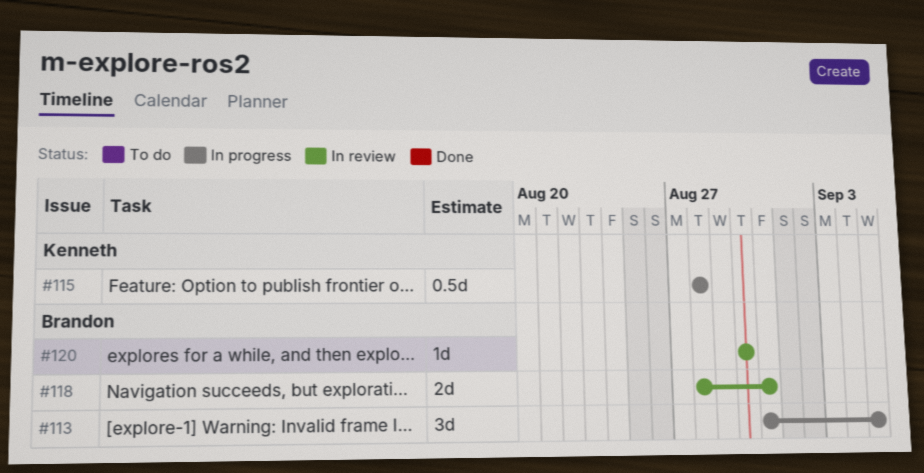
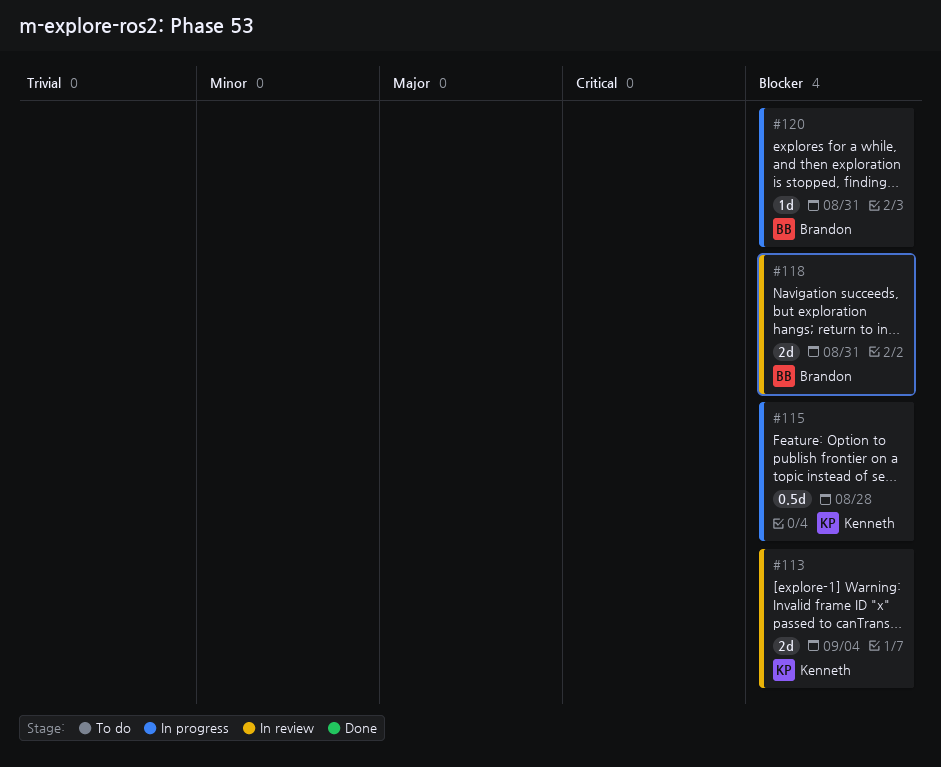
#113, status: In progress -> In review
#113, owner: Brandon -> Kenneth
#113, estimate: 3d -> 2d
#113, due: Sep 5 -> Sep 4
#120, status: In review -> In progress
#120, due: Aug 30 -> Aug 31

